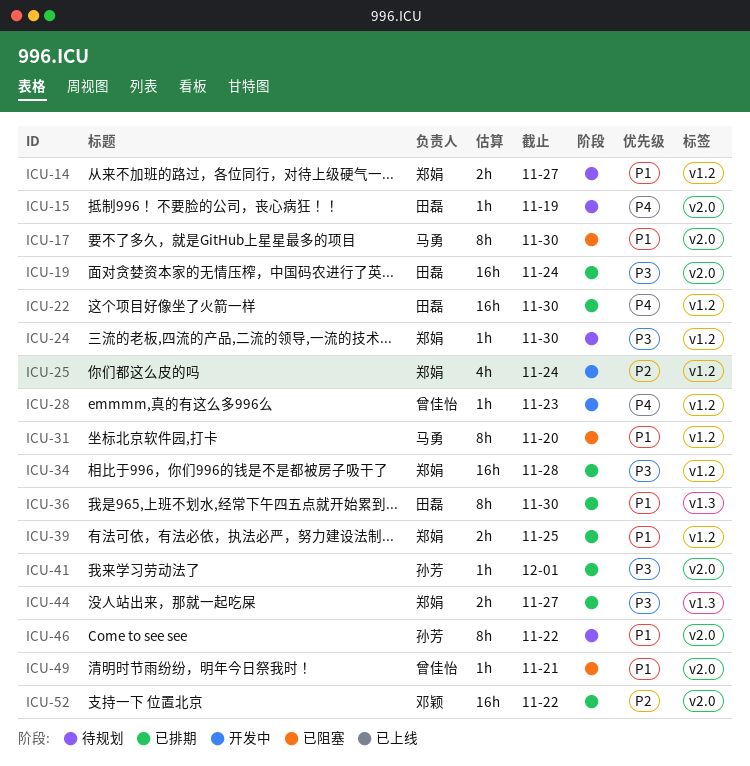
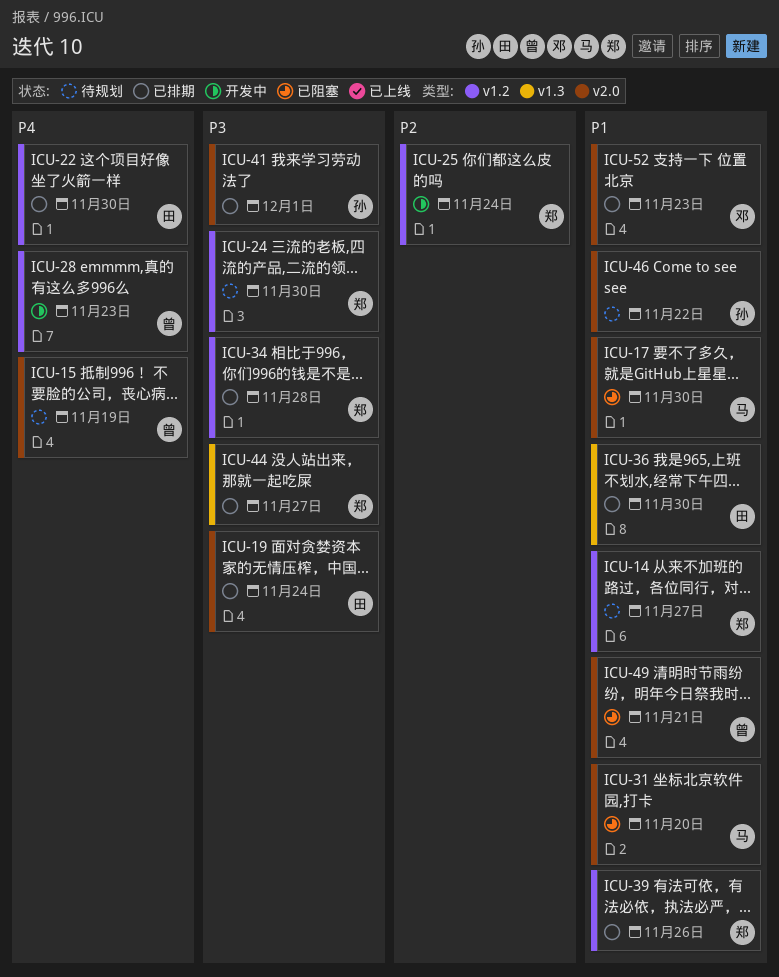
ICU-15, owner: 田磊 -> 曾佳怡
ICU-31, label: v1.2 -> v2.0
ICU-39, due: Nov 25 -> Nov 26
ICU-52, priority: P2 -> P1
ICU-52, due: Nov 22 -> Nov 23

